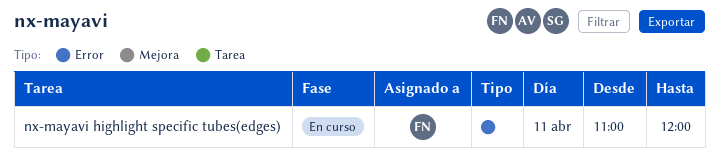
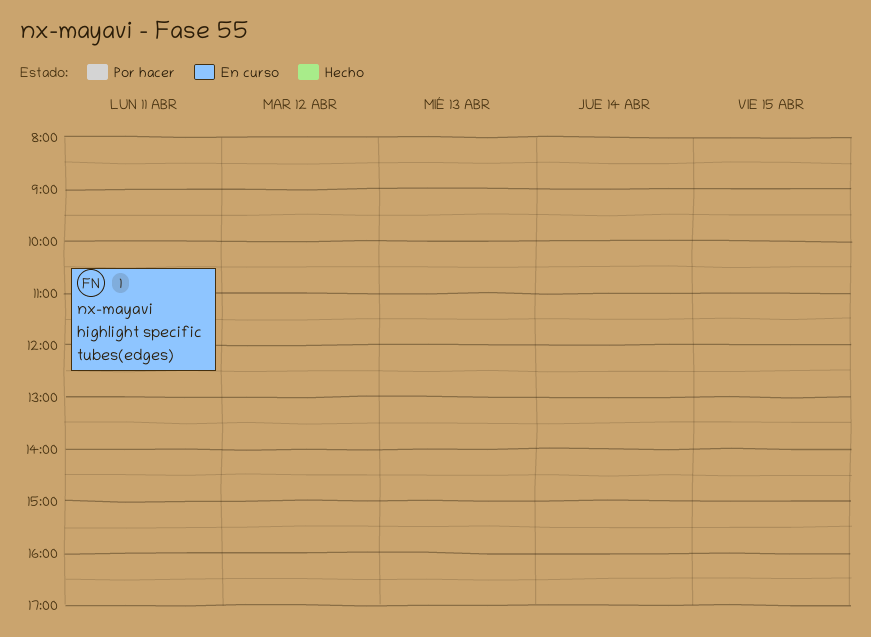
nx-mayavi highlight specific tubes(edges), begins: 11:00 -> 10:30
nx-mayavi highlight specific tubes(edges), ends: 12:00 -> 12:30

